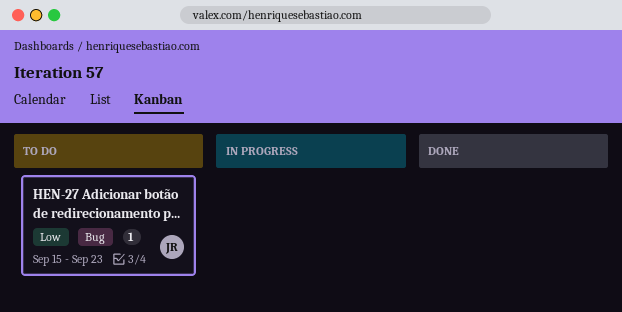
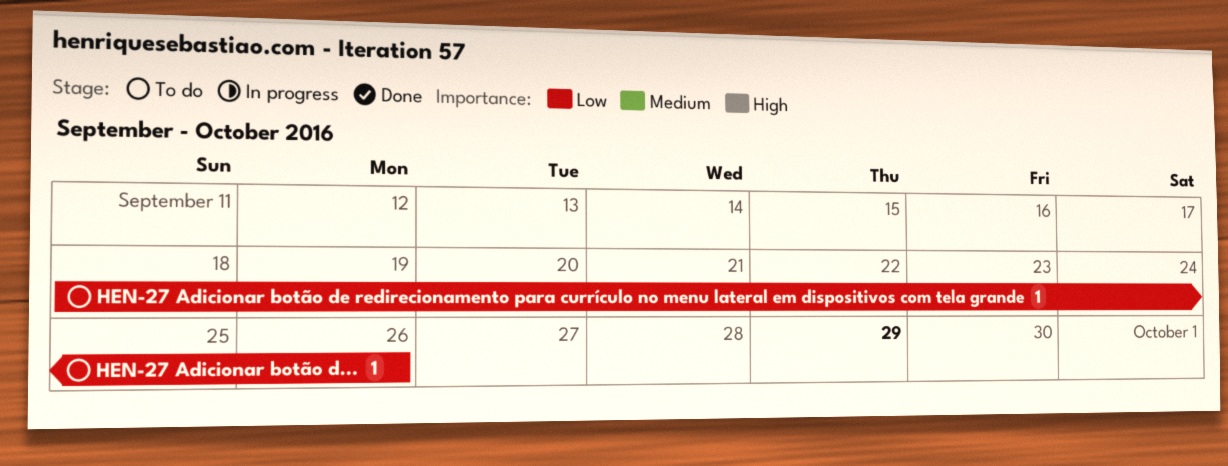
HEN-27, start: Sep 15 -> Sep 18
HEN-27, due: Sep 23 -> Sep 26

